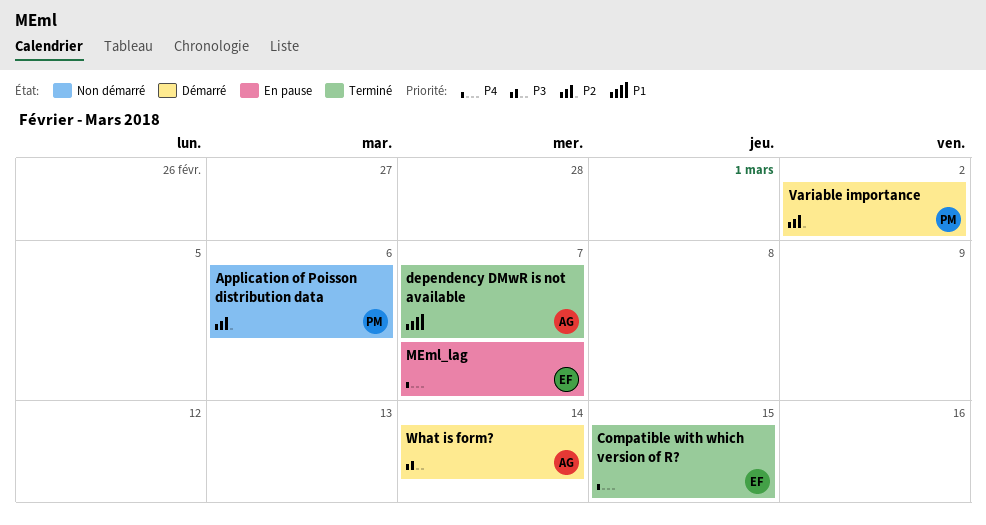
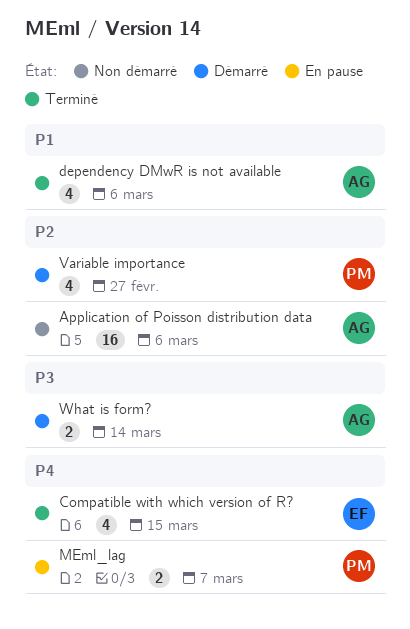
Application of Poisson distribution data, owner: PM -> AG
dependency DMwR is not available, due: Mar 7 -> Mar 6
MEml_lag, owner: EF -> PM
Variable importance, due: Mar 2 -> Feb 27

